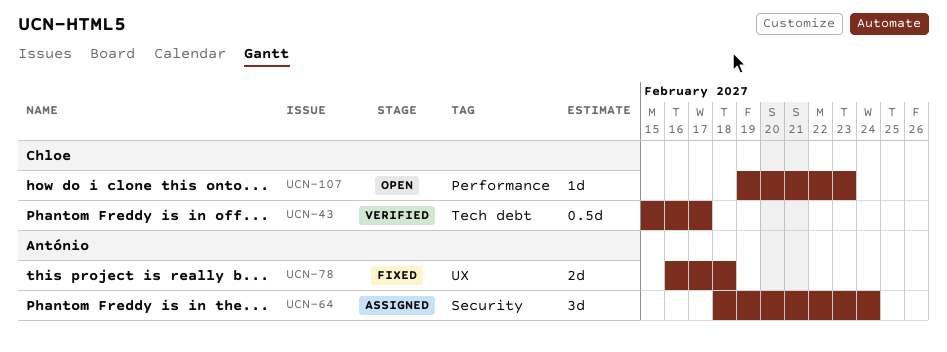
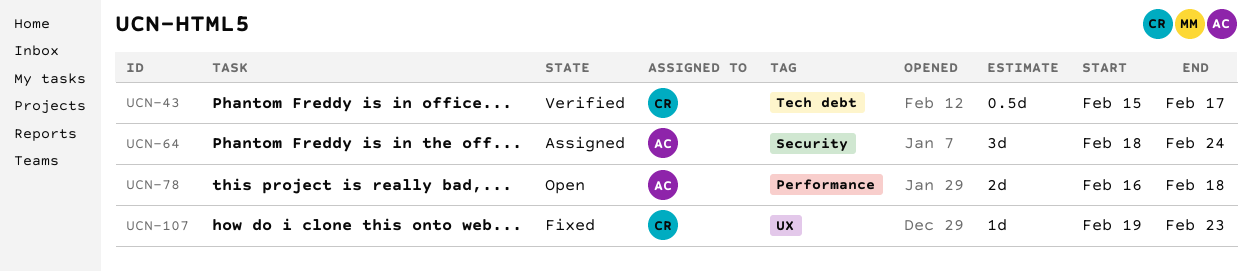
UCN-78, status: Fixed -> Open
UCN-78, label: UX -> Performance
UCN-107, status: Open -> Fixed
UCN-107, label: Performance -> UX

